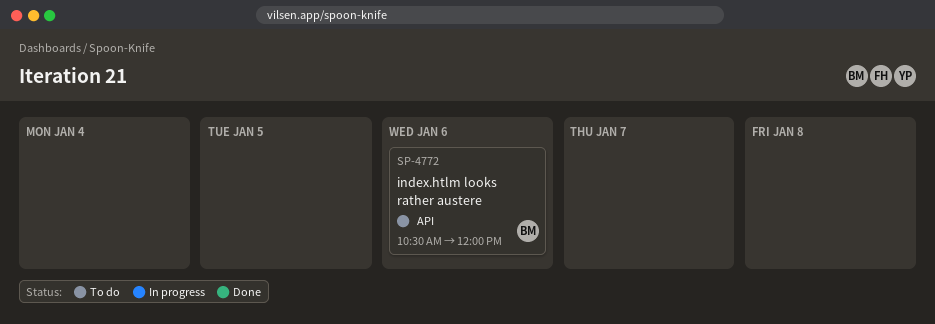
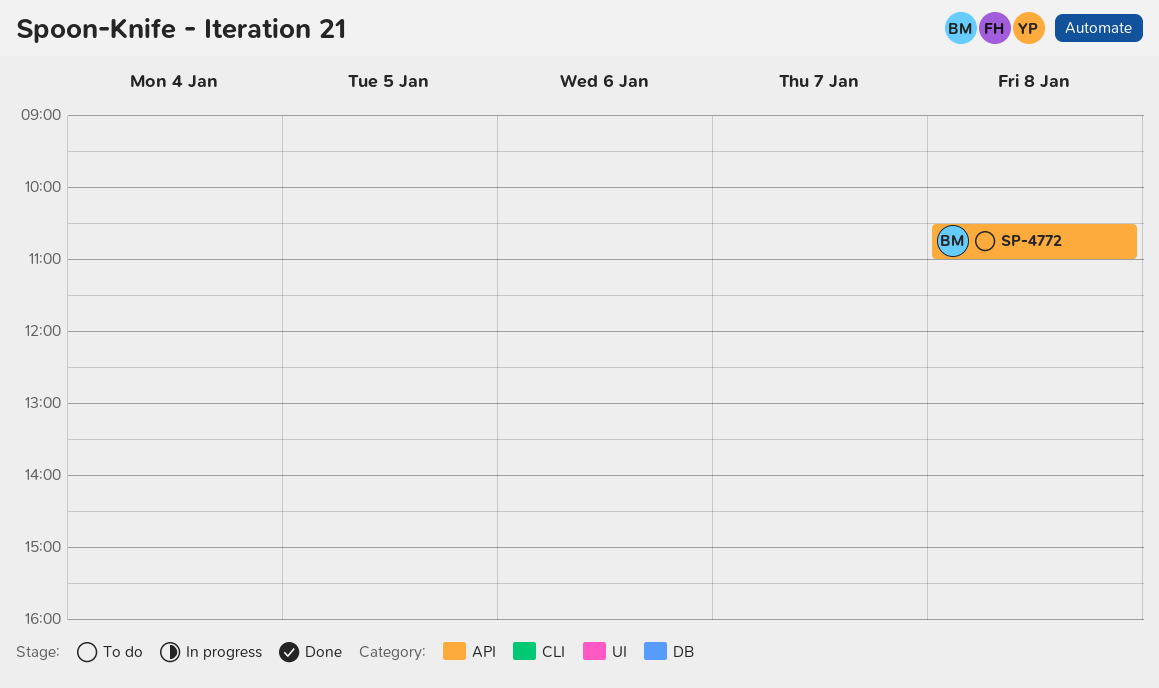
SP-4772, day: Jan 6 -> Jan 8
SP-4772, ends: 12:00 -> 11:00

